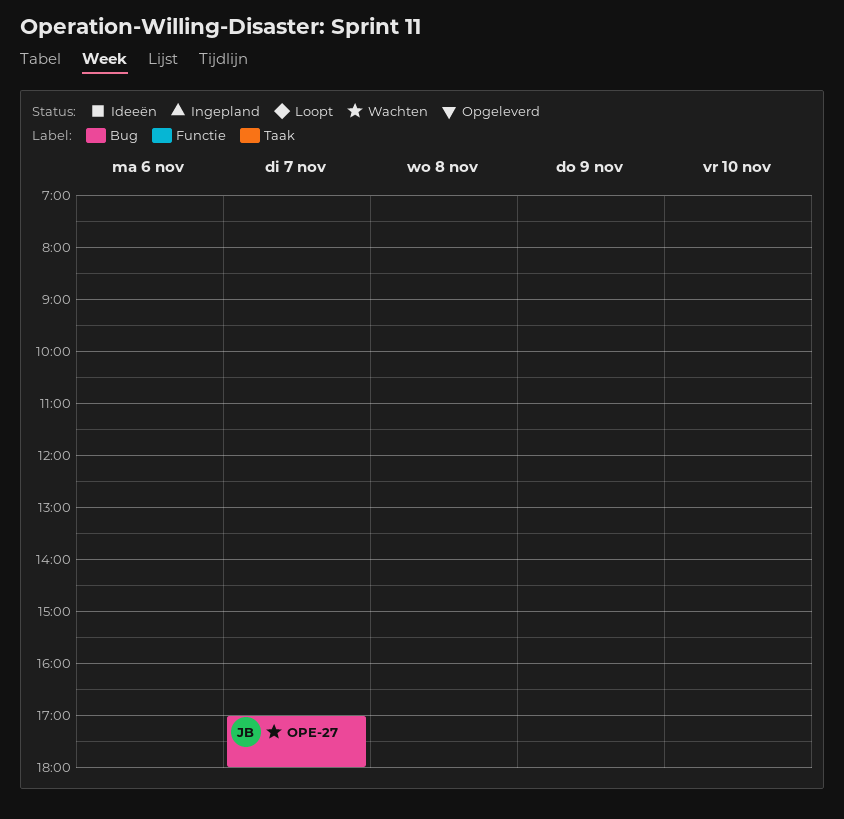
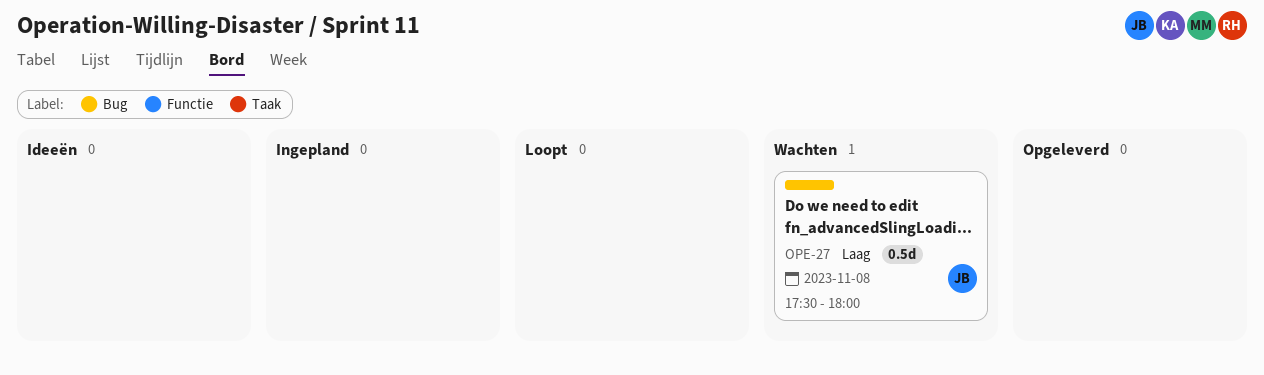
OPE-27, day: Nov 7 -> Nov 8
OPE-27, begins: 17:00 -> 17:30

